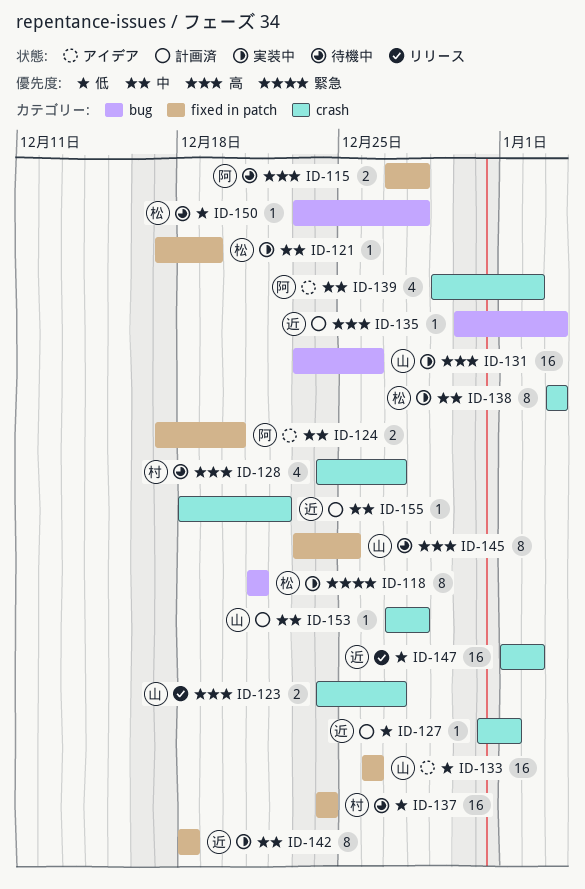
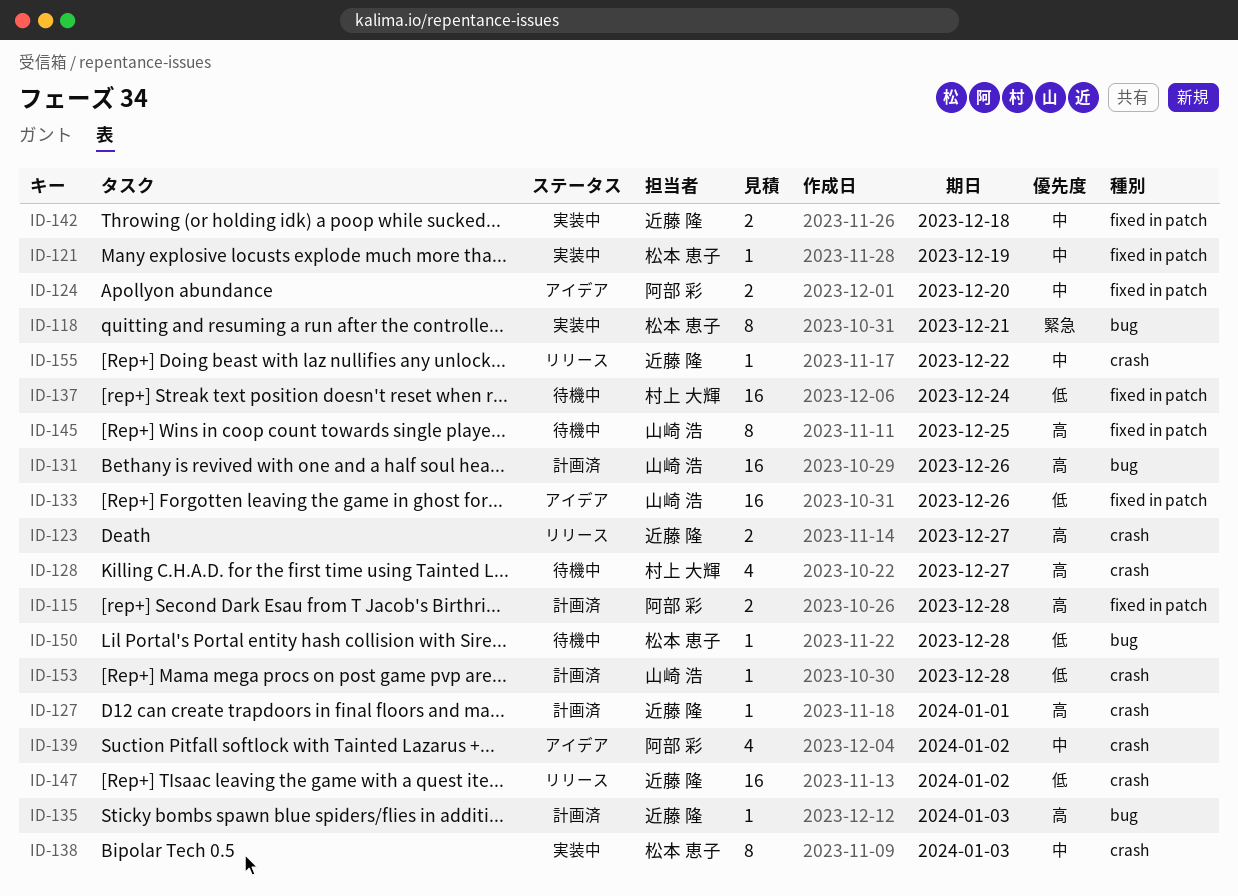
ID-115, status: 待機中 -> 計画済
ID-123, owner: 山崎 浩 -> 近藤 隆
ID-127, priority: 低 -> 高
ID-131, status: 実装中 -> 計画済
ID-142, estimate: 8 -> 2
ID-153, priority: 中 -> 低
ID-155, status: 計画済 -> リリース

